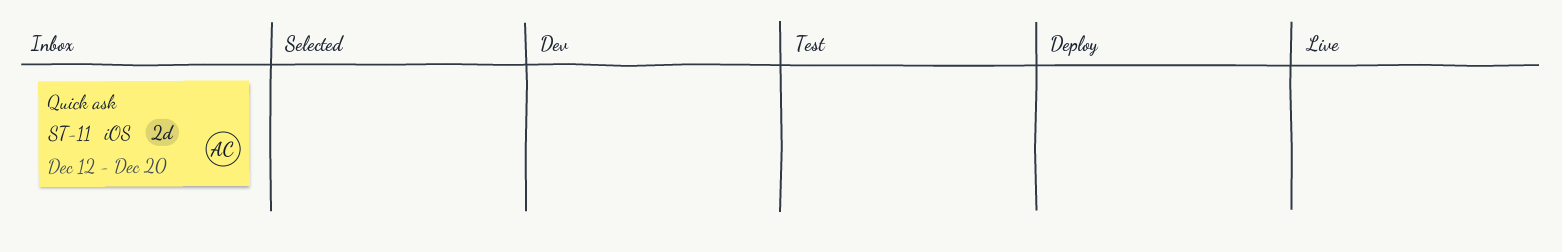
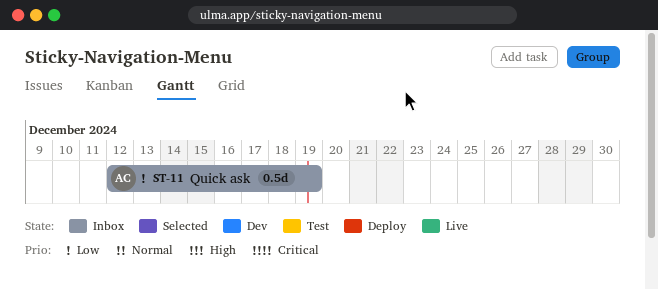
ST-11, estimate: 2d -> 0.5d
ST-11, due: Dec 20 -> Dec 19

